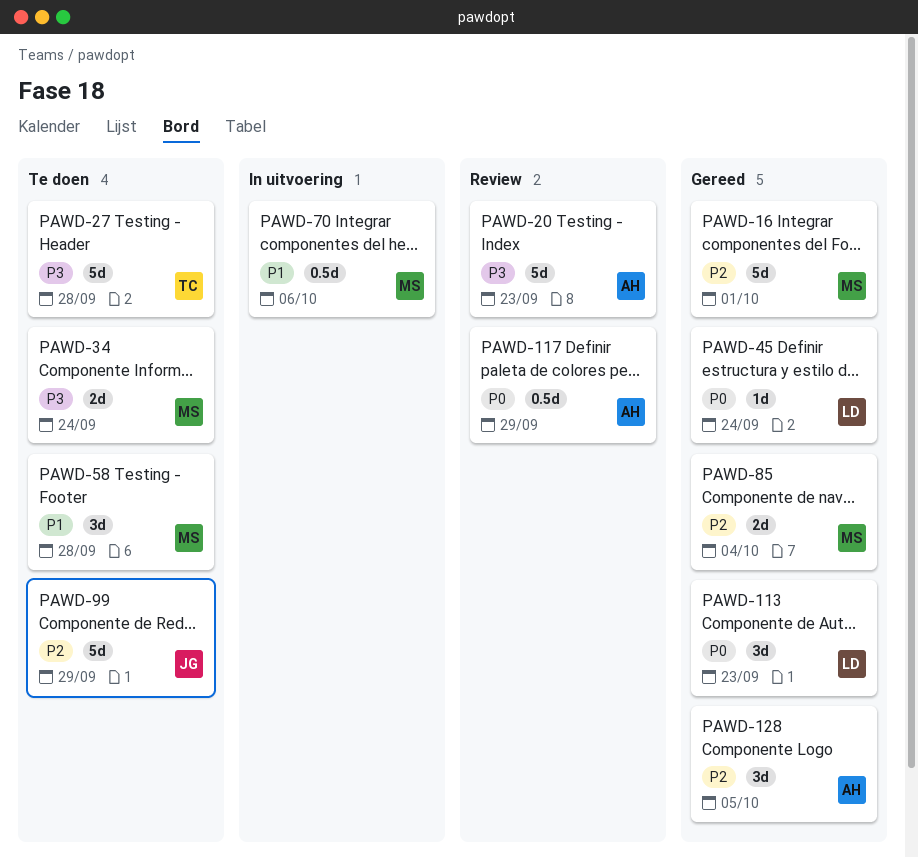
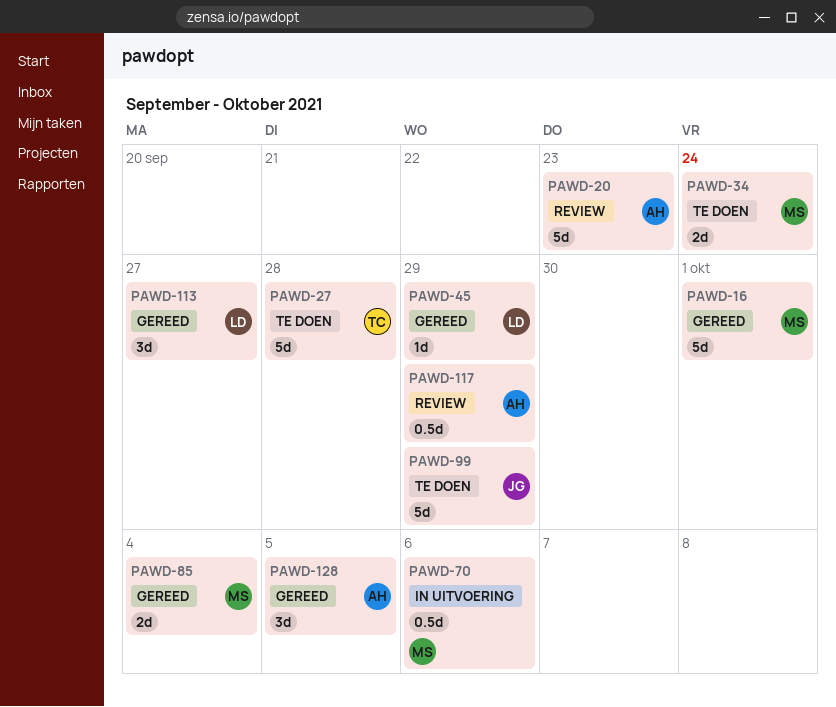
PAWD-45, due: Sep 24 -> Sep 29
PAWD-58: present -> none
PAWD-113, due: Sep 23 -> Sep 27

